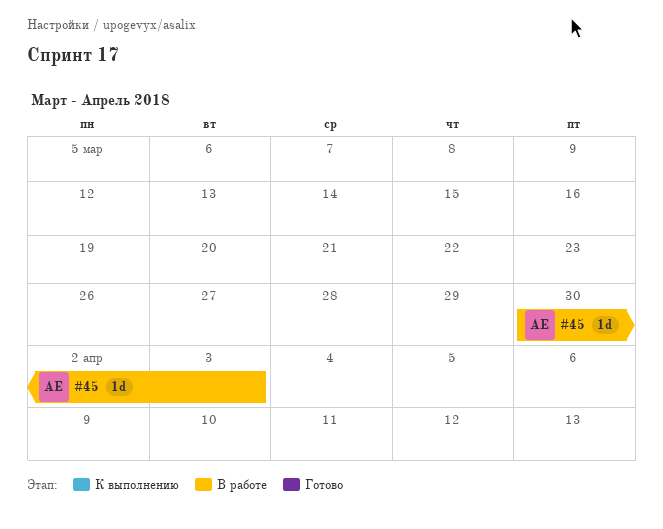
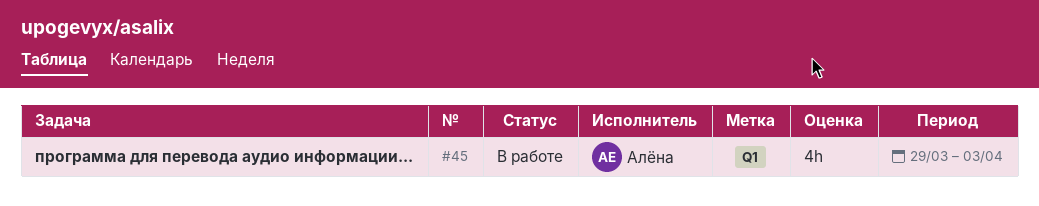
#45, estimate: 1d -> 4h
#45, start: Mar 30 -> Mar 29

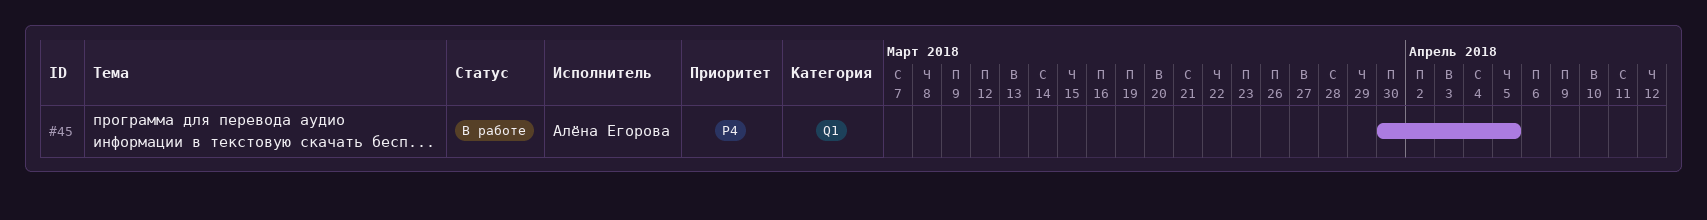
#45, start: Mar 29 -> Mar 30
#45, due: Apr 3 -> Apr 5

